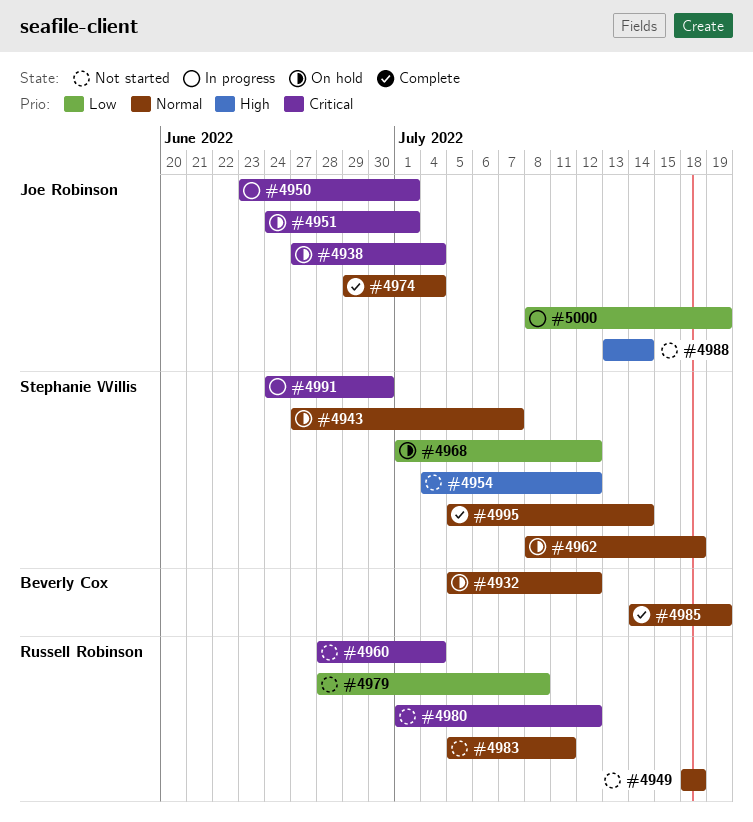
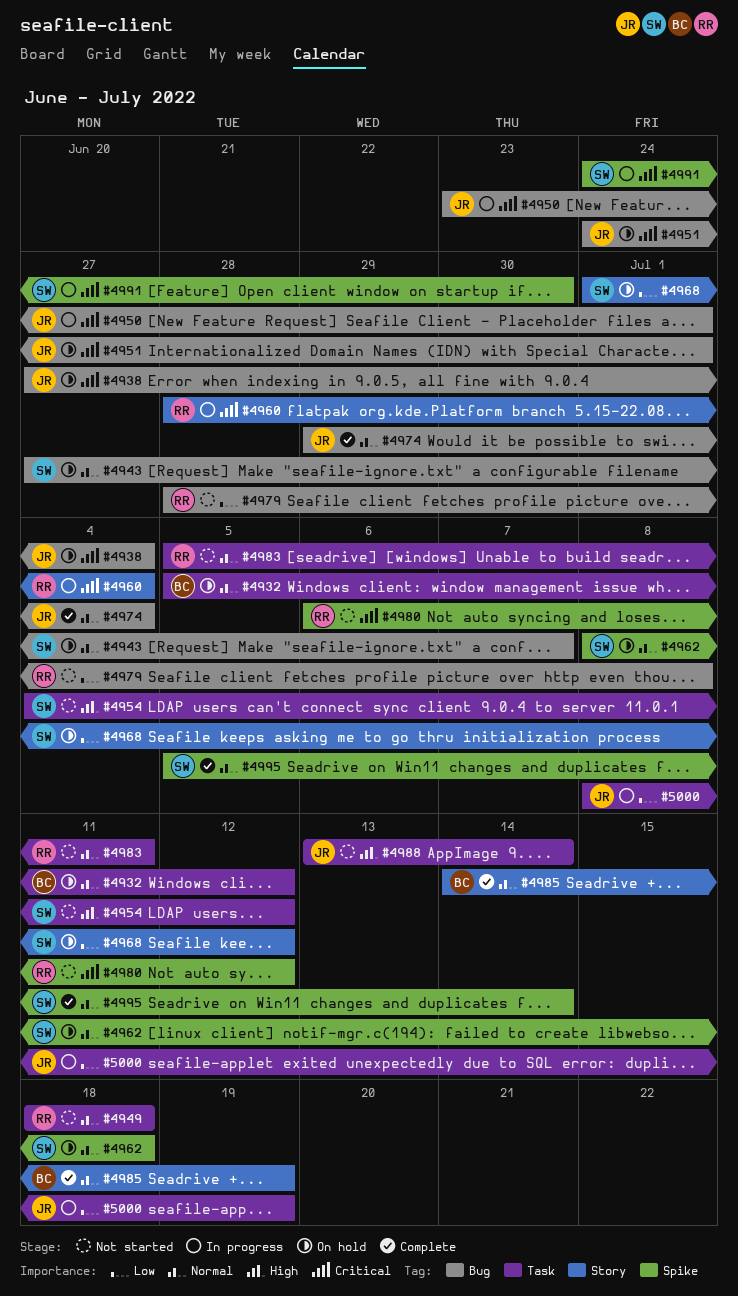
#4960, status: Not started -> In progress
#4980, start: Jul 1 -> Jul 6

